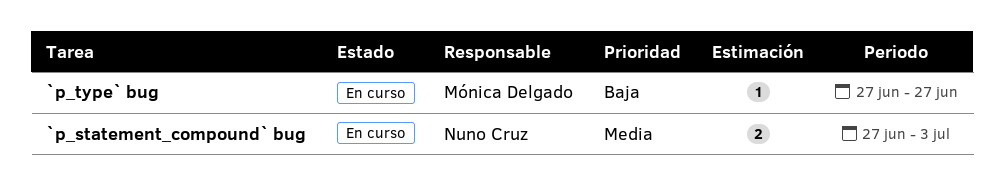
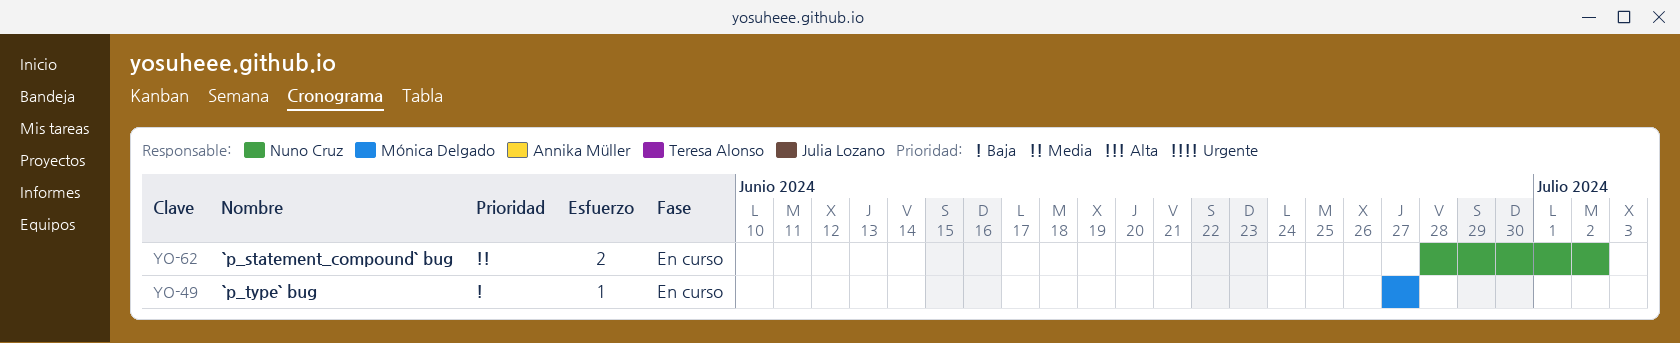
`p_statement_compound` bug, start: Jun 27 -> Jun 28
`p_statement_compound` bug, due: Jul 3 -> Jul 2

